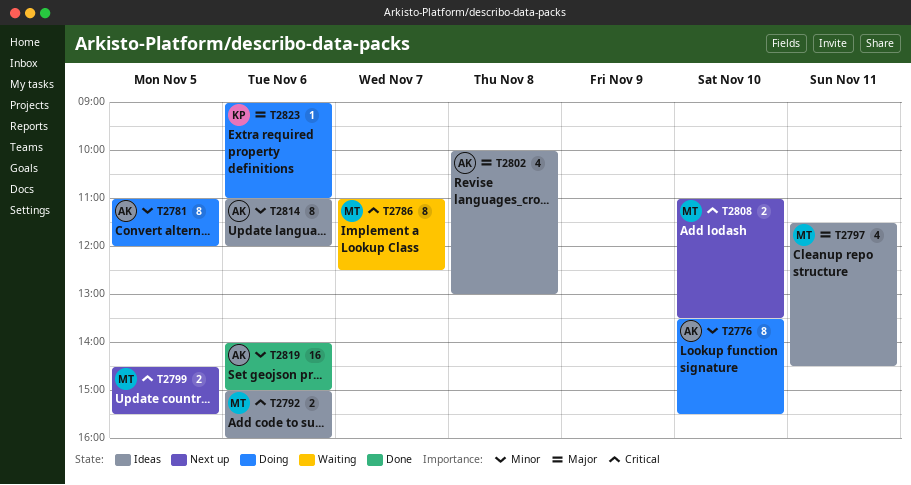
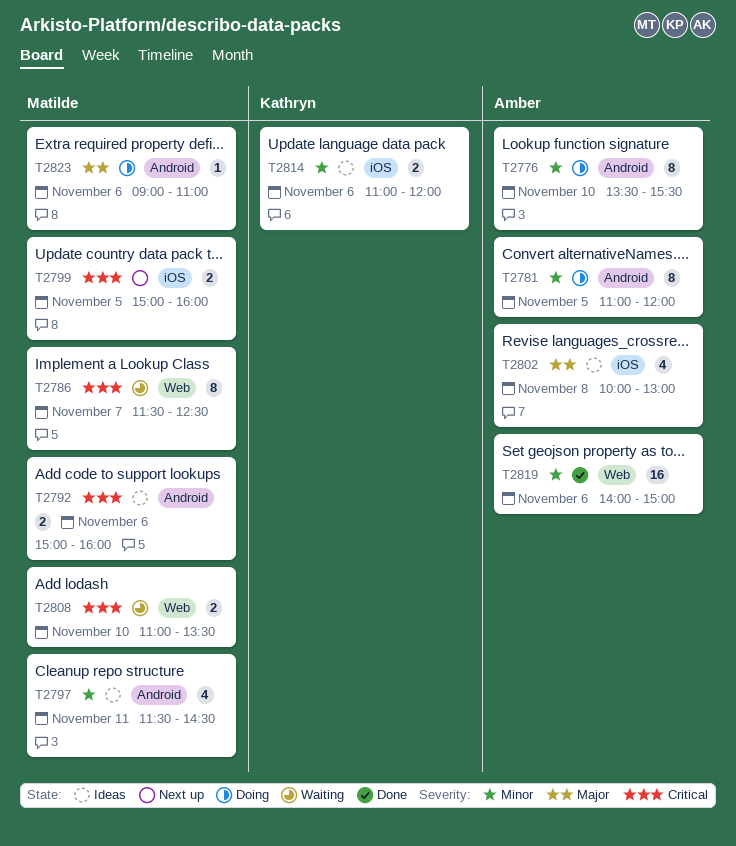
T2786, begins: 11:00 -> 11:30
T2797, priority: Major -> Minor
T2799, begins: 14:30 -> 15:00
T2799, ends: 15:30 -> 16:00
T2808, status: Next up -> Waiting
T2814, owner: Amber -> Kathryn
T2814, estimate: 8 -> 2
T2823, owner: Kathryn -> Matilde

